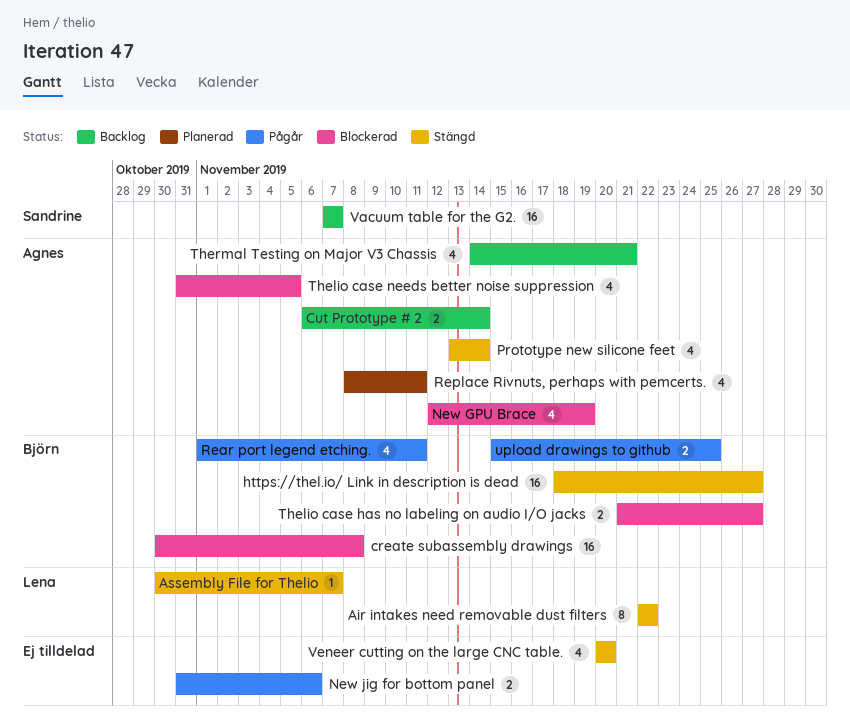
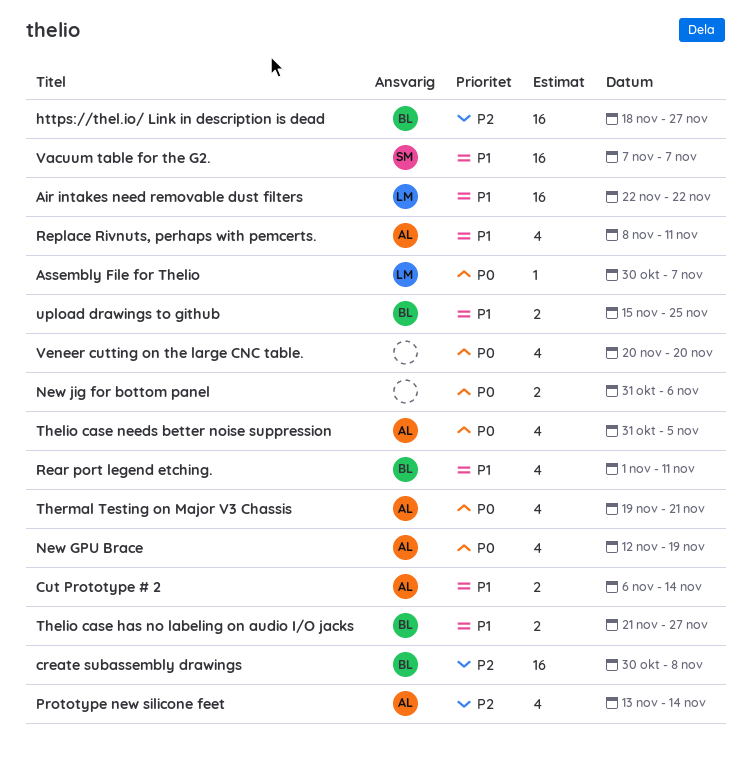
Air intakes need removable dust filters, estimate: 8 -> 16
Thermal Testing on Major V3 Chassis, start: Nov 14 -> Nov 19

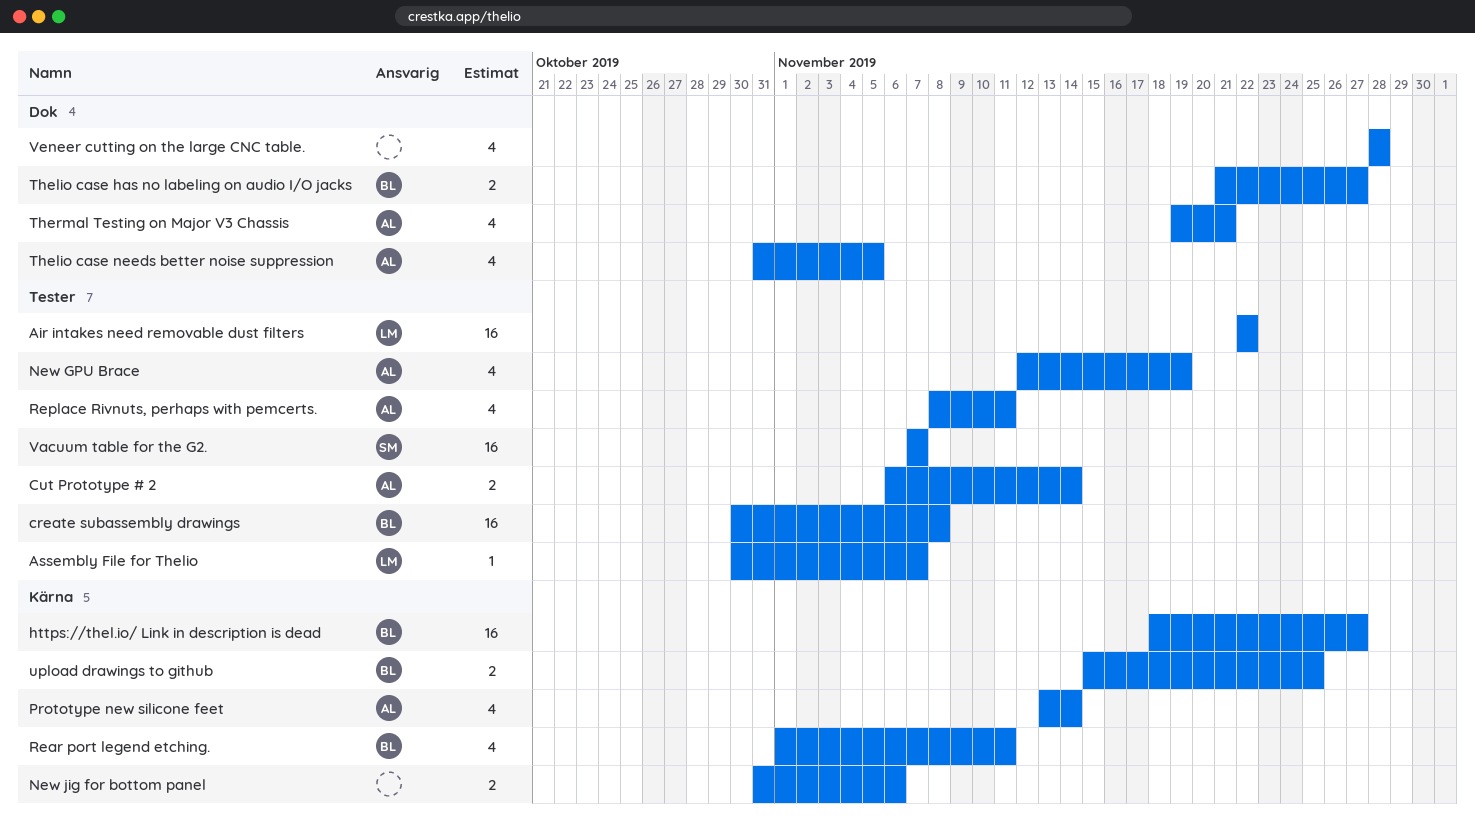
Veneer cutting on the large CNC table., start: Nov 20 -> Nov 28
Veneer cutting on the large CNC table., due: Nov 20 -> Nov 28

